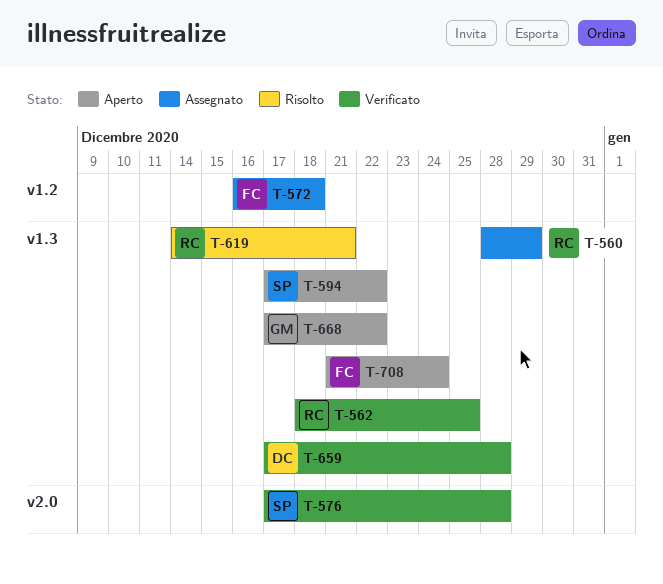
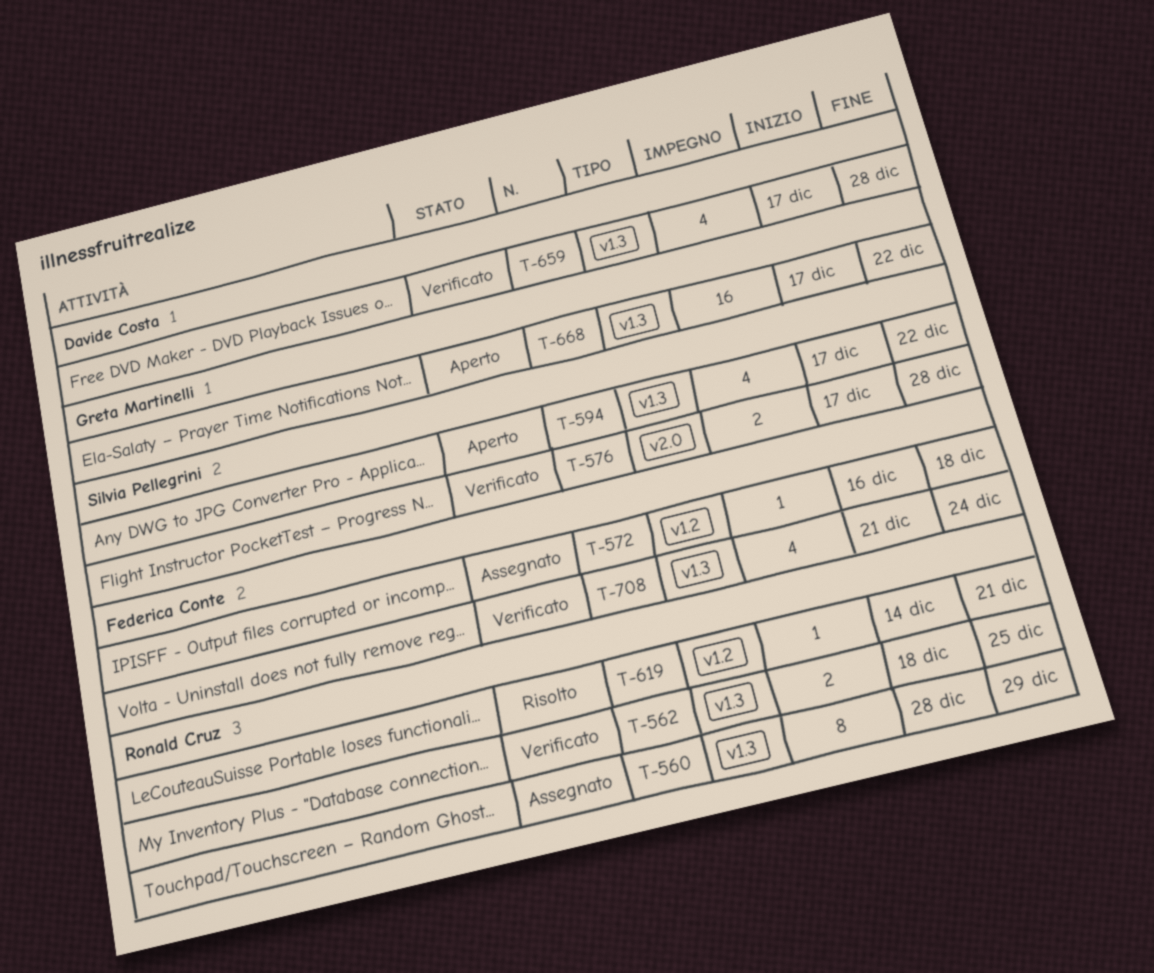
T-619, label: v1.3 -> v1.2
T-708, status: Aperto -> Verificato

